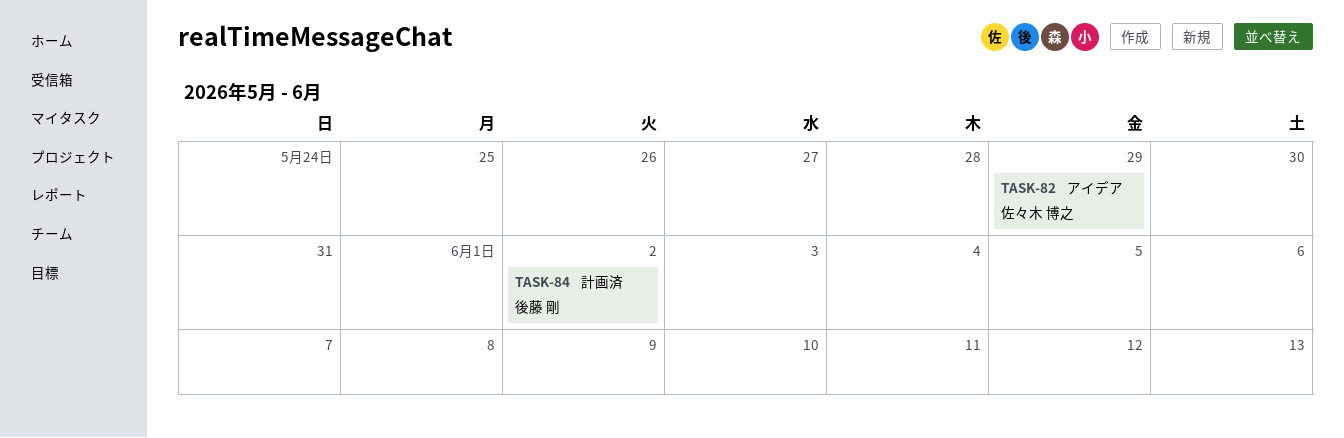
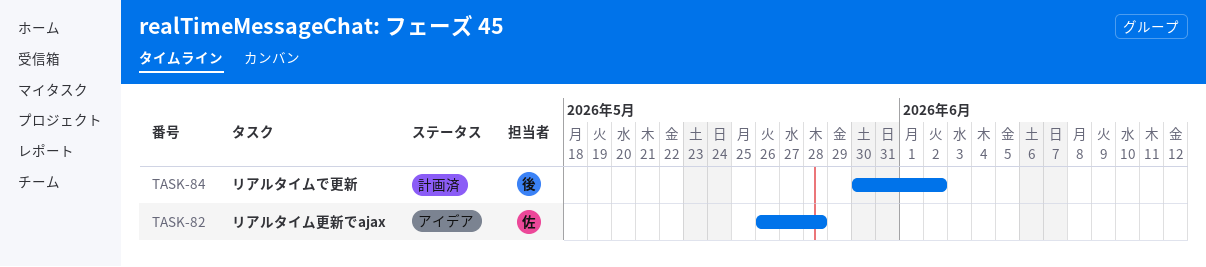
TASK-82, due: May 29 -> May 28

